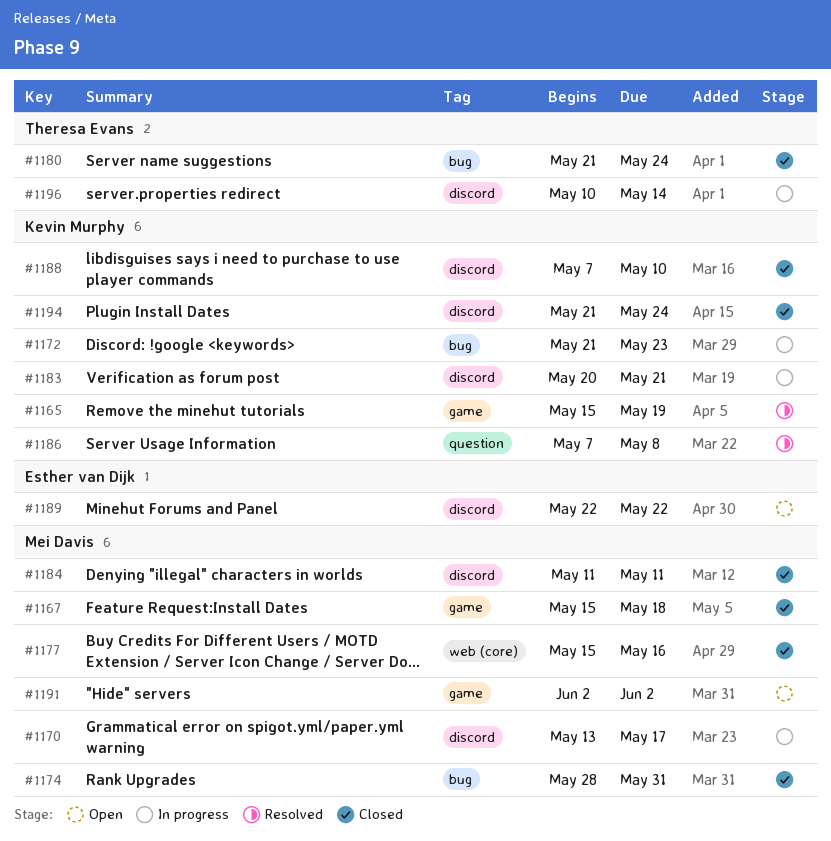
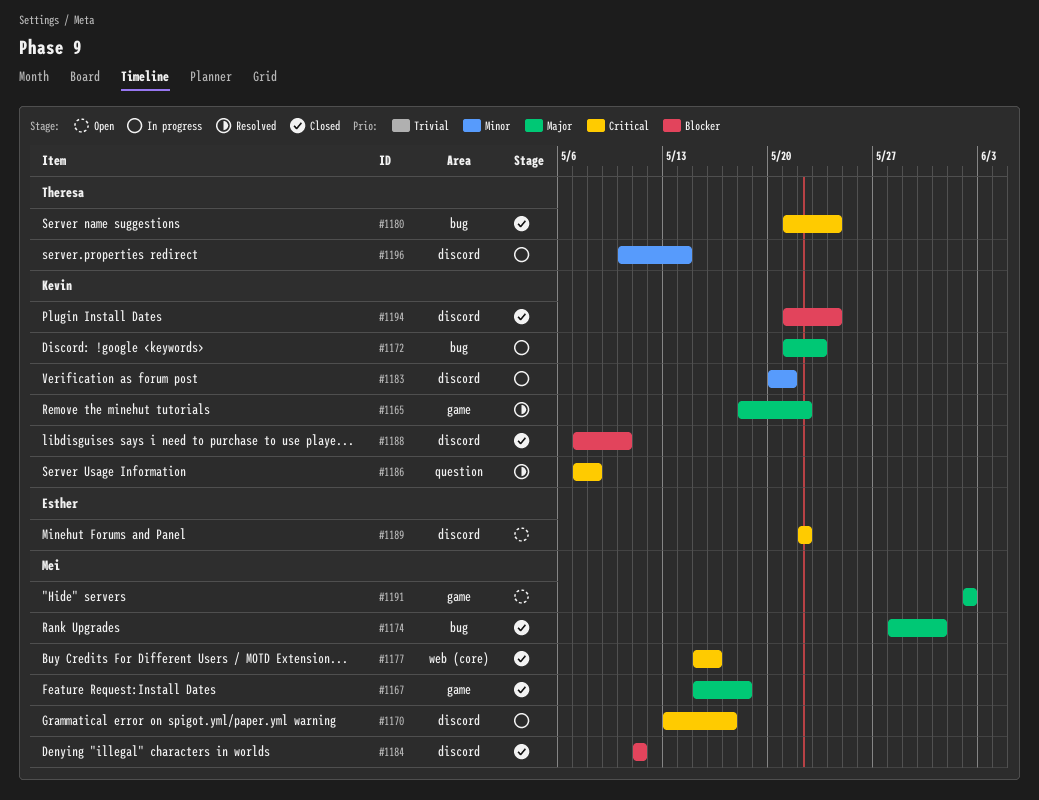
#1165, start: May 15 -> May 18
#1165, due: May 19 -> May 22

